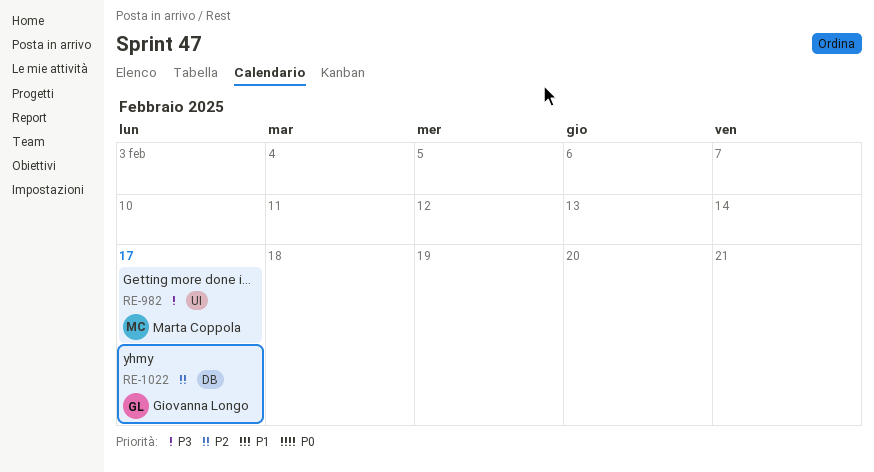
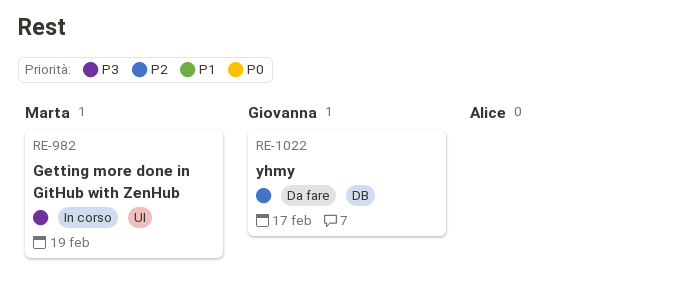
RE-982, due: Feb 17 -> Feb 19

